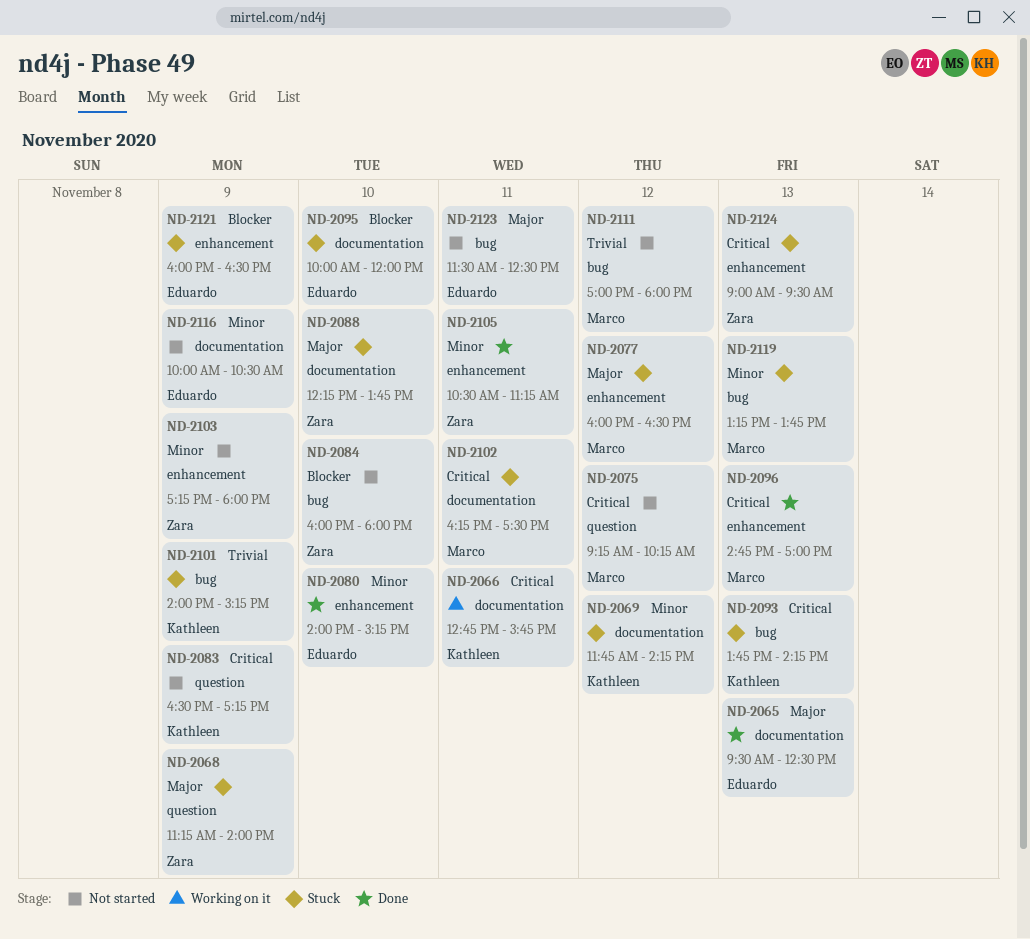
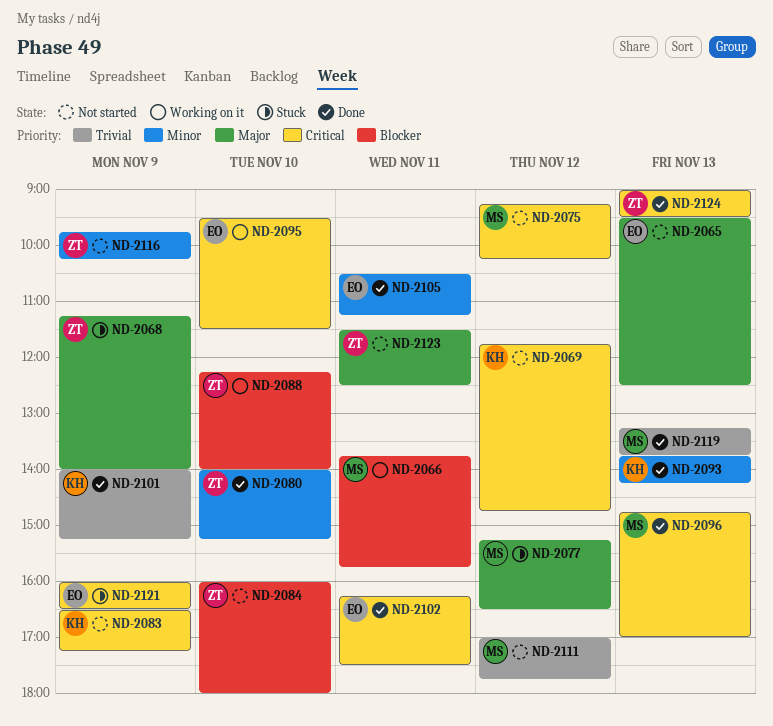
ND-2065, status: Done -> Not started
ND-2066, owner: Kathleen -> Marco
ND-2066, priority: Critical -> Blocker
ND-2066, begins: 12:45 -> 13:45
ND-2069, status: Stuck -> Not started
ND-2069, priority: Minor -> Critical
ND-2069, ends: 14:15 -> 14:45
ND-2077, begins: 16:00 -> 15:15
ND-2080, owner: Eduardo -> Zara
ND-2088, status: Stuck -> Working on it
ND-2088, priority: Major -> Blocker
ND-2088, ends: 13:45 -> 14:00
ND-2093, status: Stuck -> Done
ND-2093, priority: Critical -> Minor
ND-2095, status: Stuck -> Working on it
ND-2095, priority: Blocker -> Critical
ND-2095, begins: 10:00 -> 09:30
ND-2095, ends: 12:00 -> 11:30
ND-2101, status: Stuck -> Done
ND-2102, status: Stuck -> Done
ND-2102, owner: Marco -> Eduardo
ND-2103: present -> none
ND-2105, owner: Zara -> Eduardo
ND-2111, ends: 18:00 -> 17:45
ND-2116, owner: Eduardo -> Zara
ND-2116, begins: 10:00 -> 09:45
ND-2116, ends: 10:30 -> 10:15
ND-2119, status: Stuck -> Done
ND-2119, priority: Minor -> Trivial
ND-2121, priority: Blocker -> Critical
ND-2123, owner: Eduardo -> Zara
ND-2124, status: Stuck -> Done

